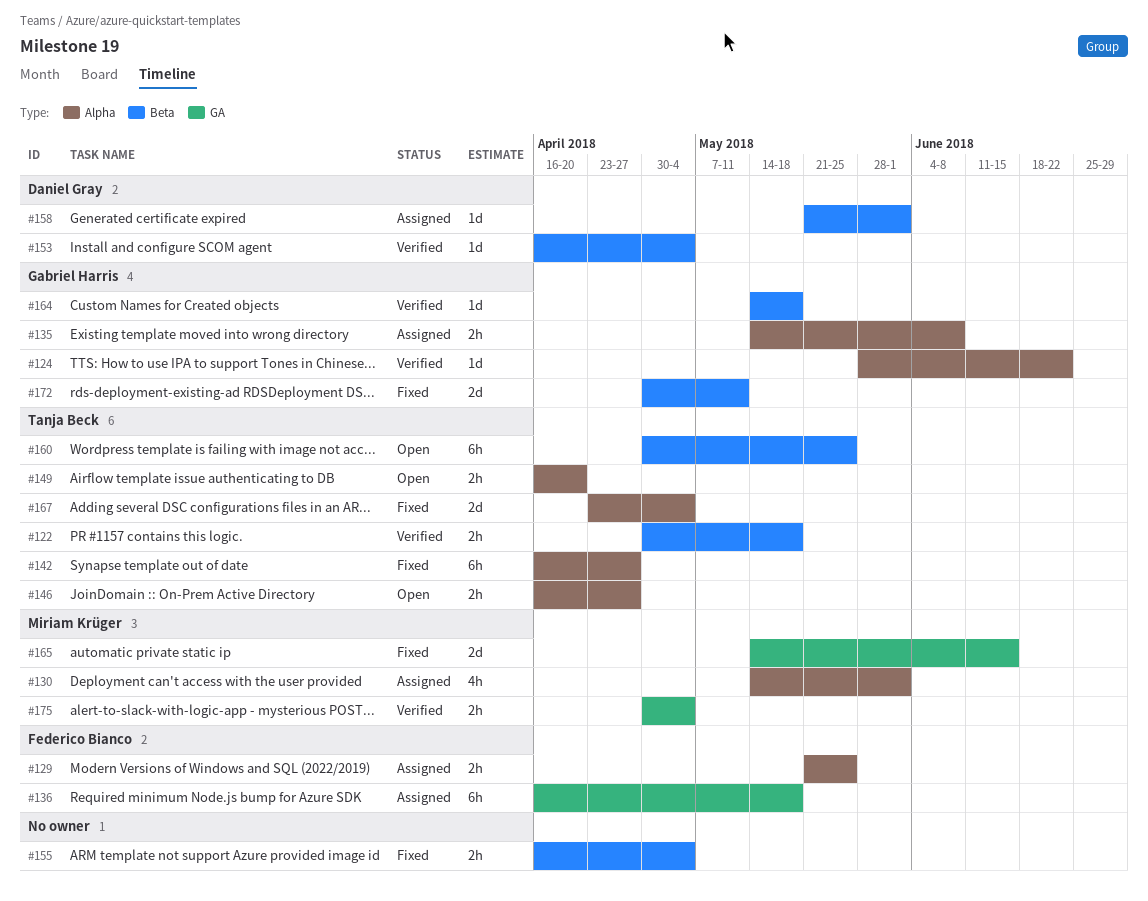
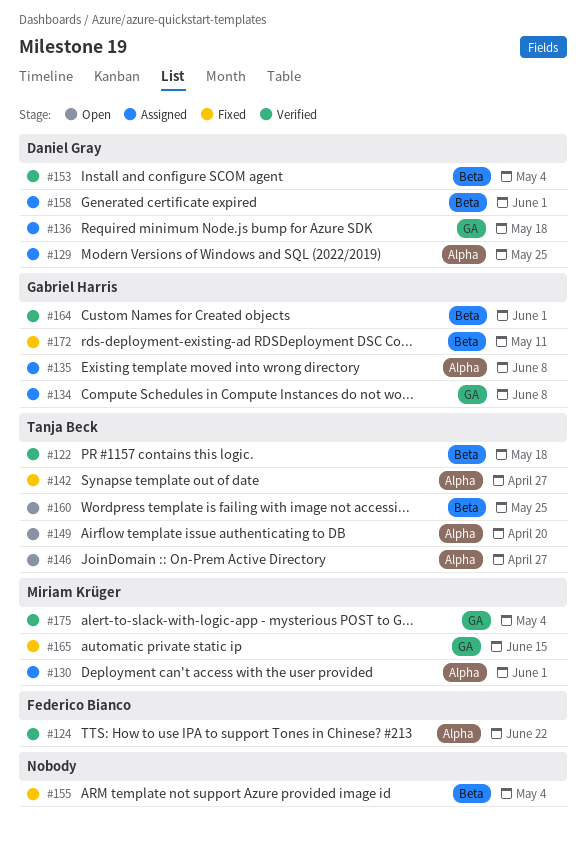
#124, owner: Gabriel Harris -> Federico Bianco
#129, owner: Federico Bianco -> Daniel Gray
#134: none -> present
#136, owner: Federico Bianco -> Daniel Gray
#164, due: May 18 -> Jun 1
#167: present -> none

